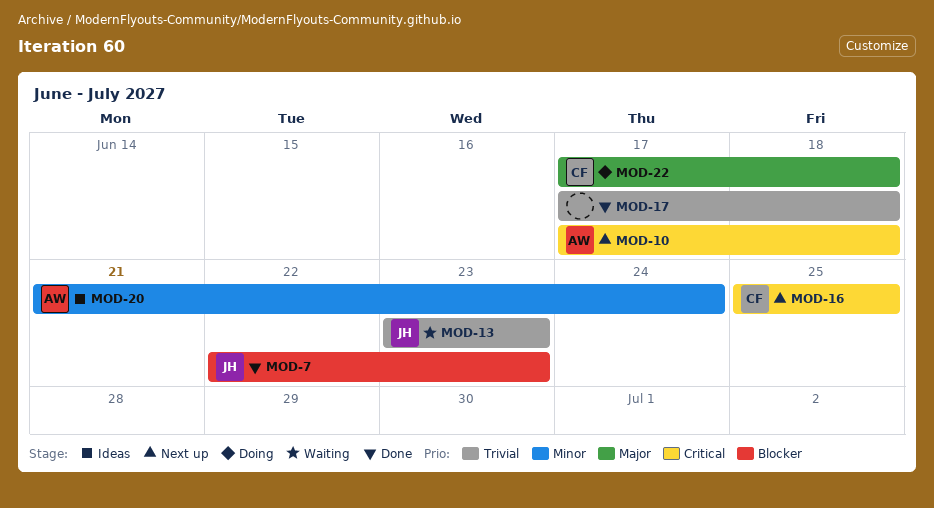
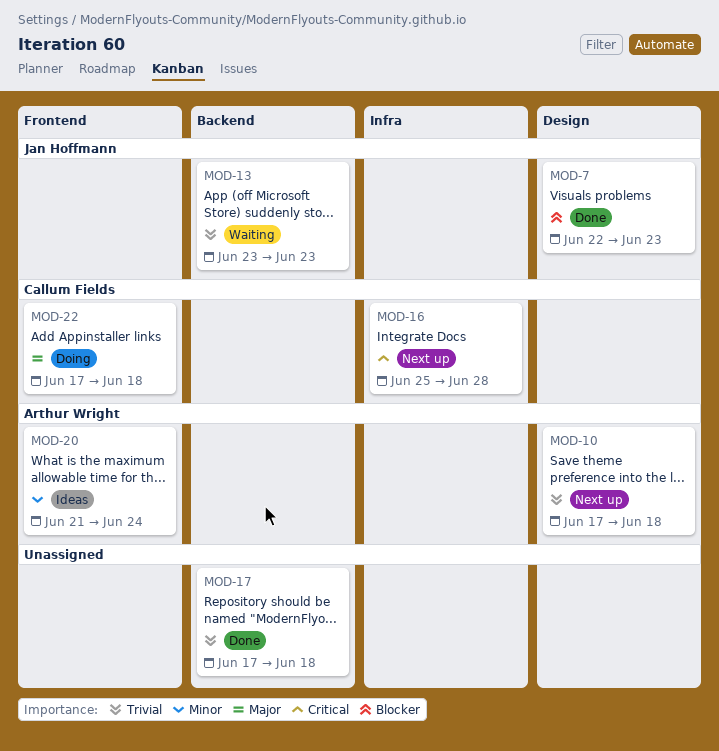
MOD-10, priority: Critical -> Trivial
MOD-16, due: Jun 25 -> Jun 28

